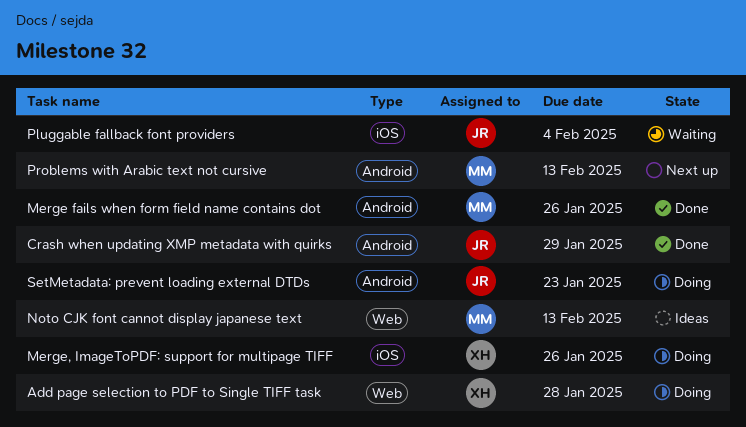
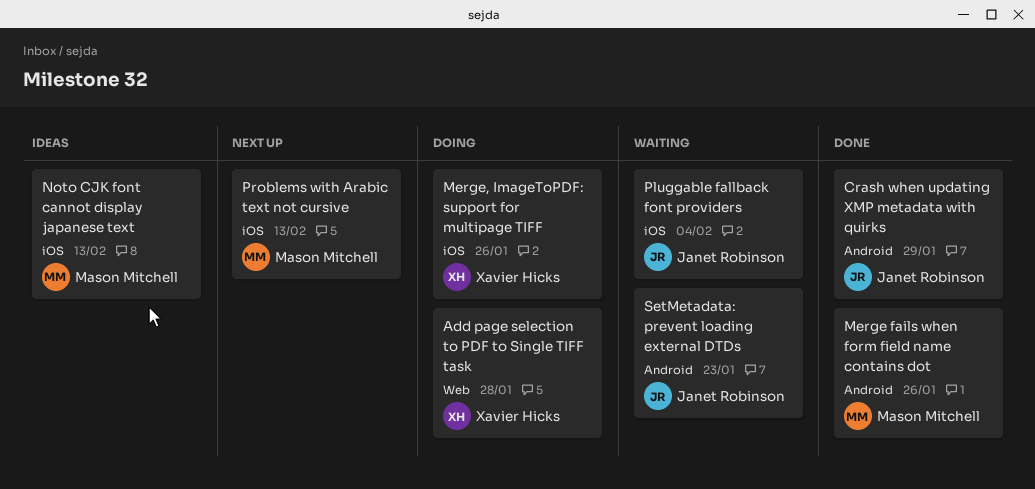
Noto CJK font cannot display japanese text, label: Web -> iOS
Problems with Arabic text not cursive, label: Android -> iOS
SetMetadata: prevent loading external DTDs, status: Doing -> Waiting

